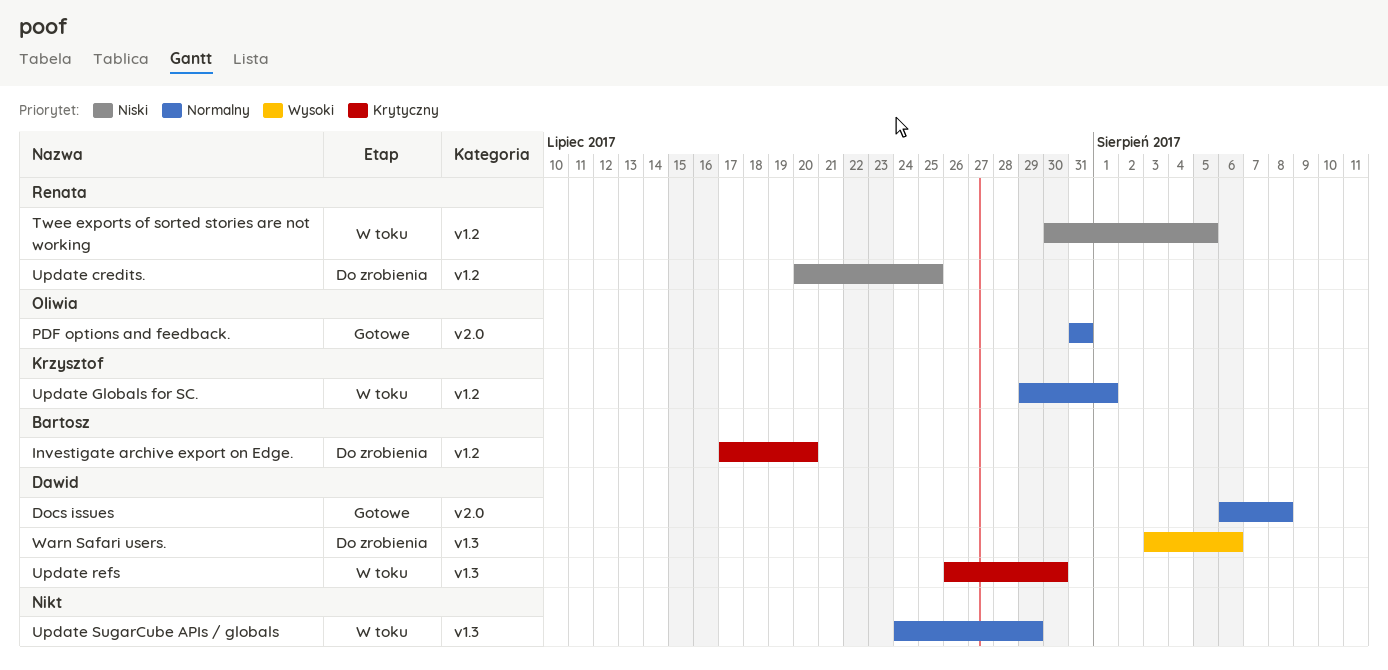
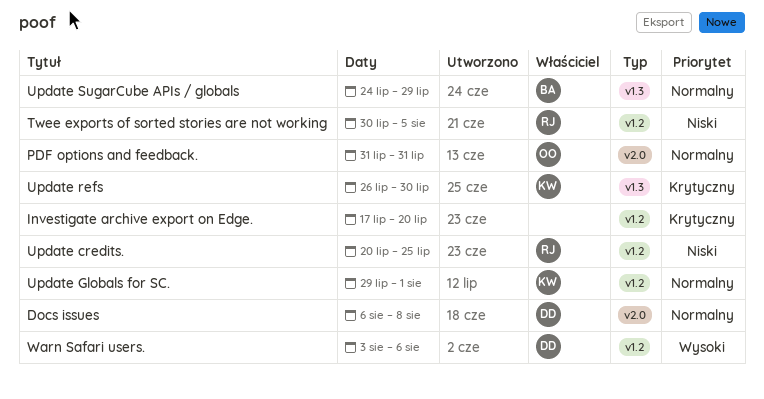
Investigate archive export on Edge., owner: Bartosz -> none
Update refs, owner: Dawid -> Krzysztof
Update SugarCube APIs / globals, owner: none -> Bartosz
Warn Safari users., label: v1.3 -> v1.2

